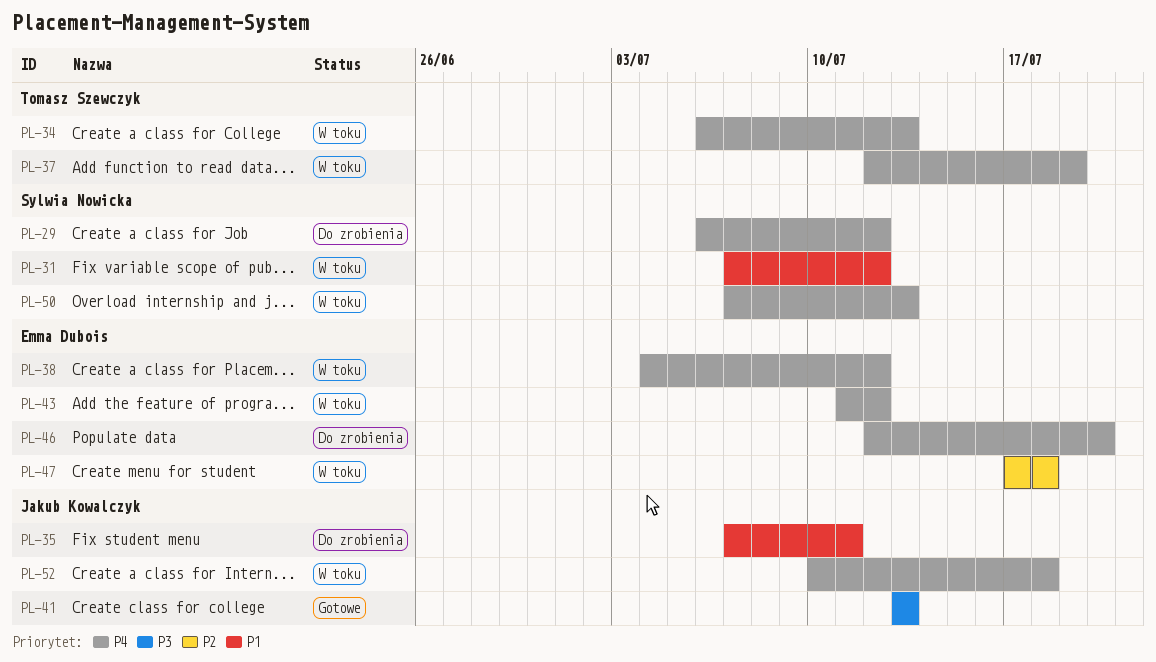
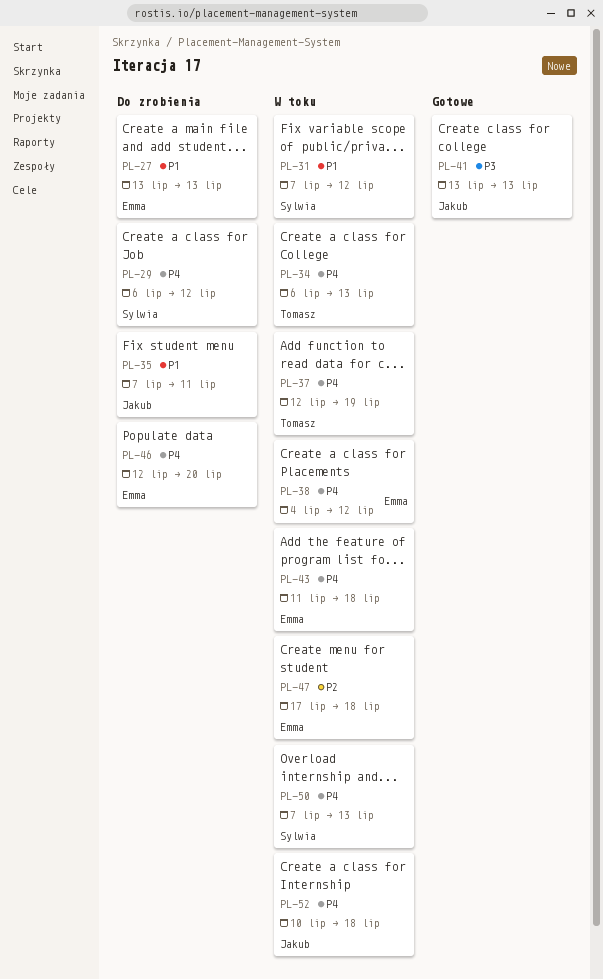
PL-27: none -> present
PL-43, due: Jul 12 -> Jul 18

